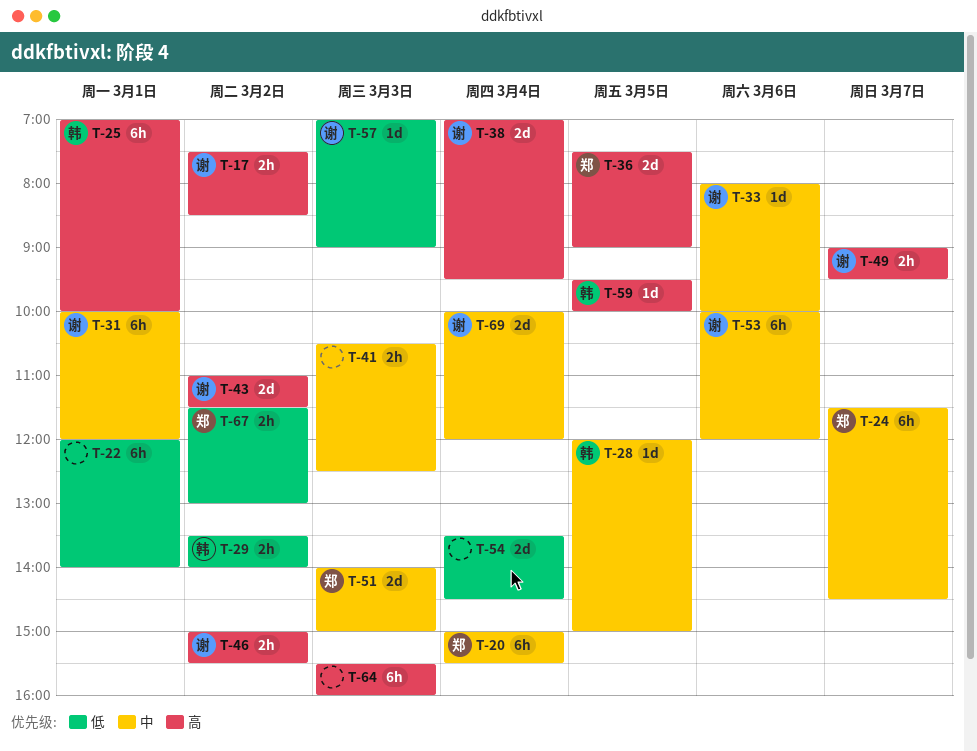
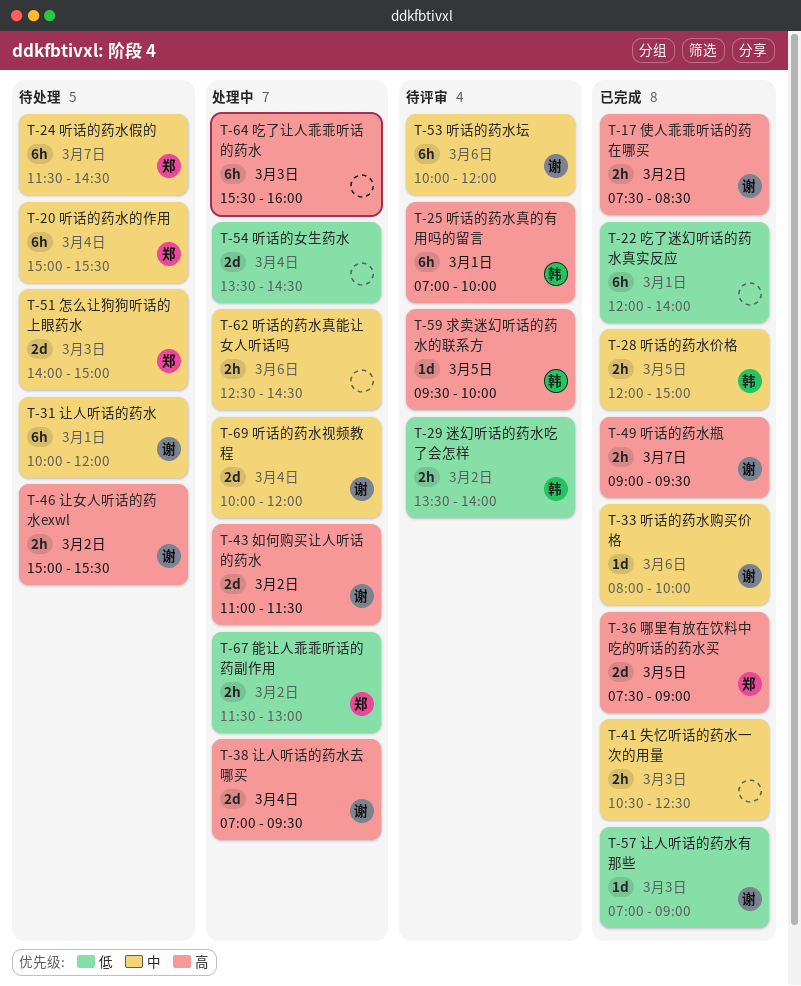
T-28, estimate: 1d -> 2h
T-62: none -> present

